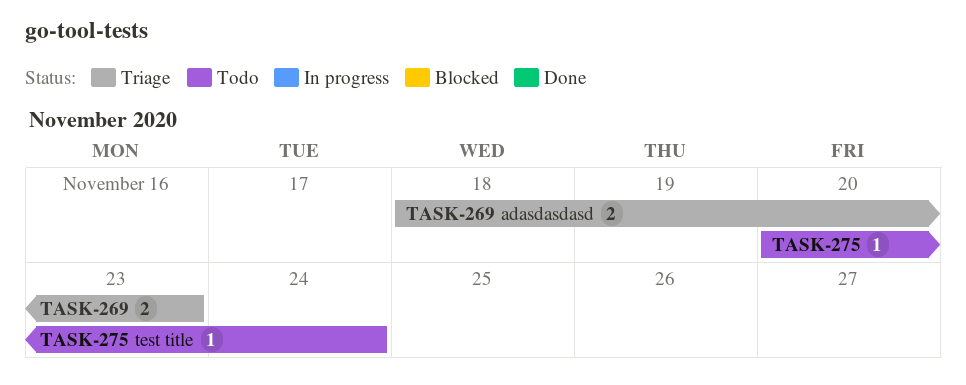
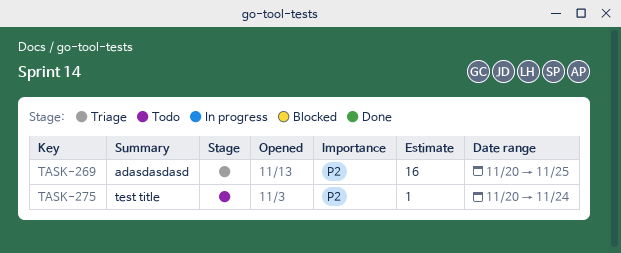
TASK-269, estimate: 2 -> 16
TASK-269, start: Nov 18 -> Nov 20
TASK-269, due: Nov 23 -> Nov 25

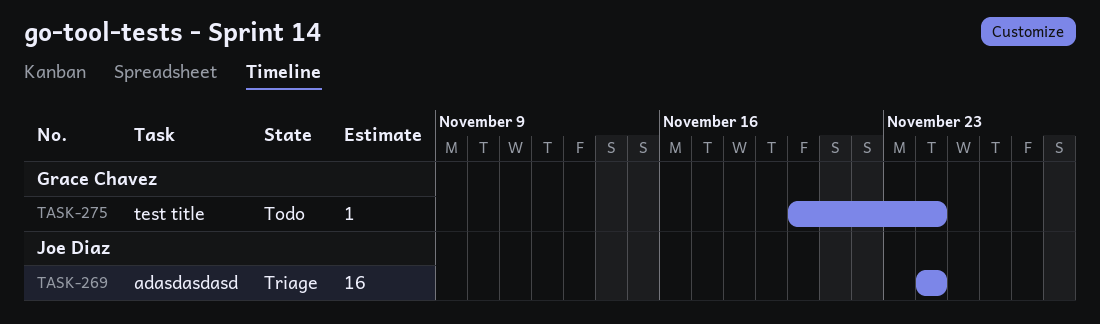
TASK-269, start: Nov 20 -> Nov 24
TASK-269, due: Nov 25 -> Nov 24

